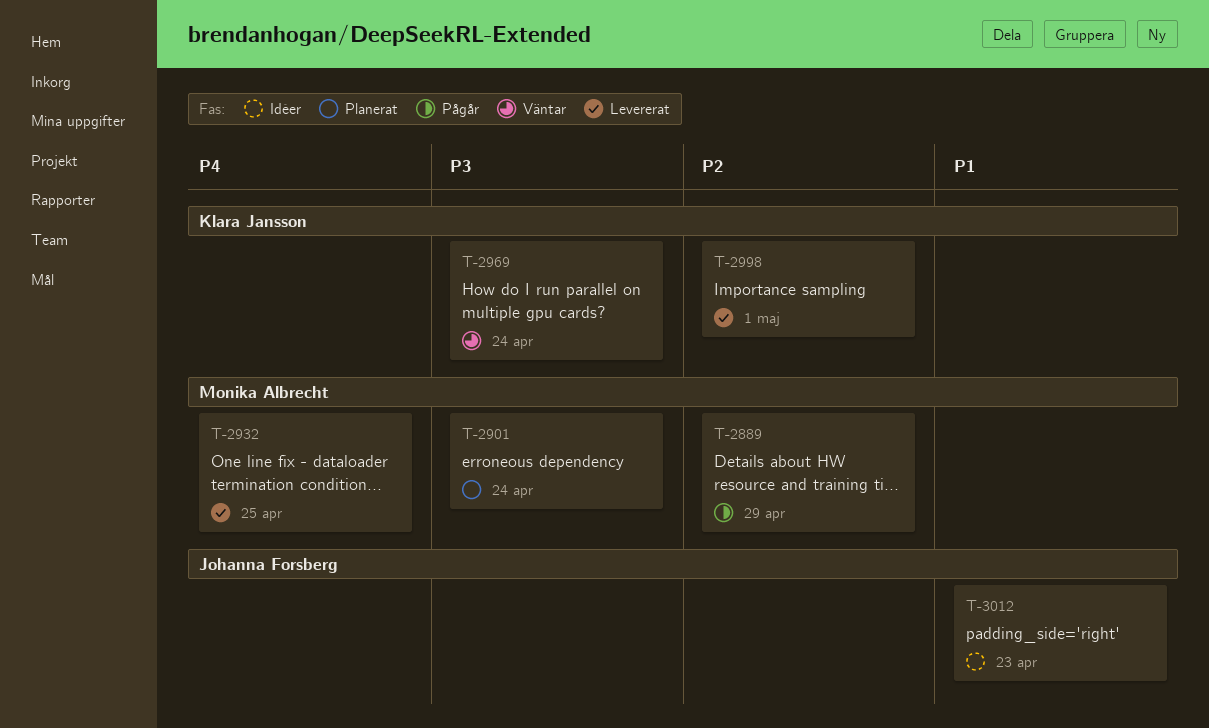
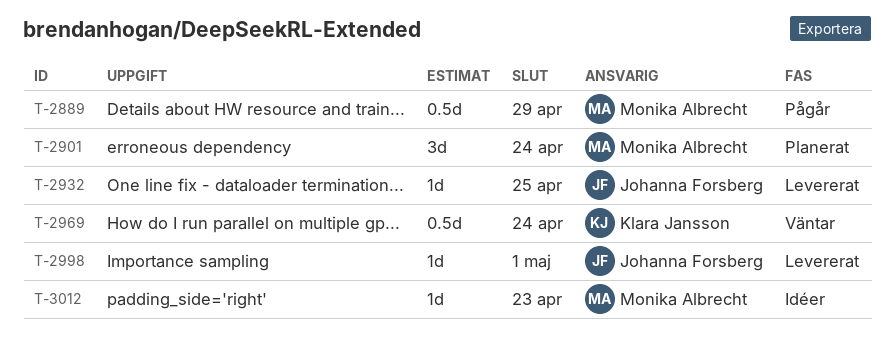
T-2932, owner: Monika Albrecht -> Johanna Forsberg
T-2998, owner: Klara Jansson -> Johanna Forsberg
T-3012, owner: Johanna Forsberg -> Monika Albrecht

